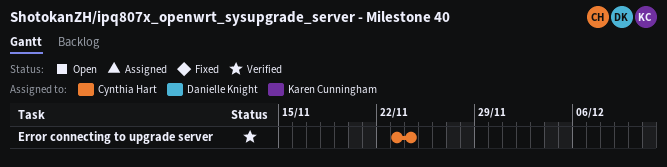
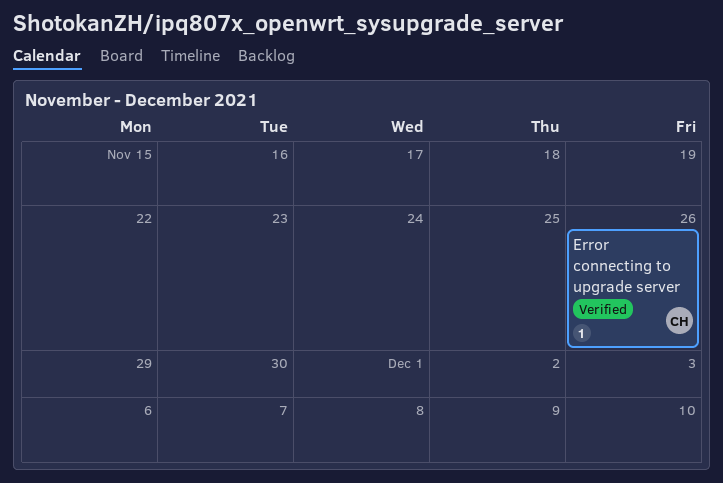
Error connecting to upgrade server, due: Nov 24 -> Nov 26

